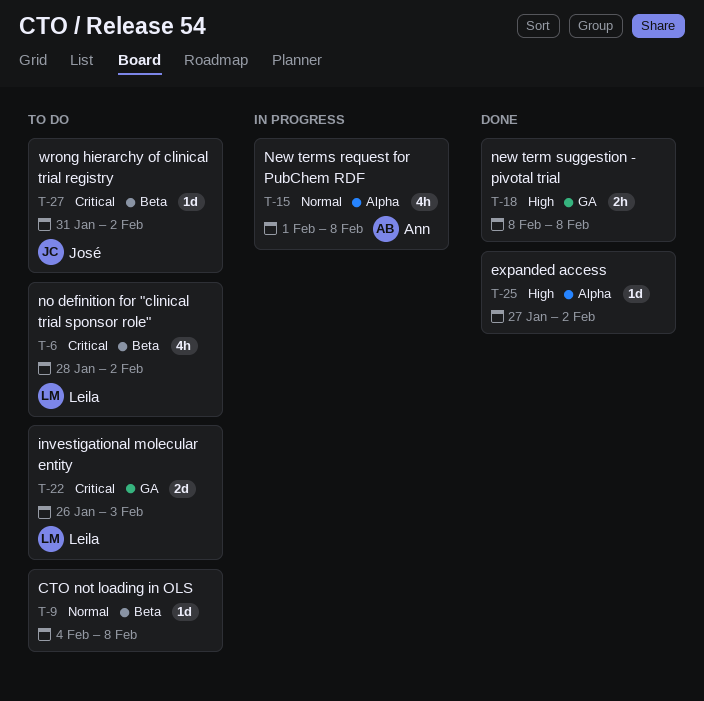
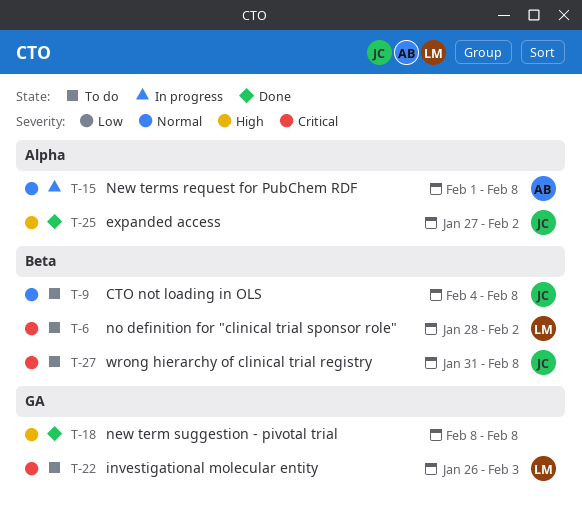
T-9, owner: none -> José
T-25, owner: none -> José
T-27, due: Feb 2 -> Feb 8

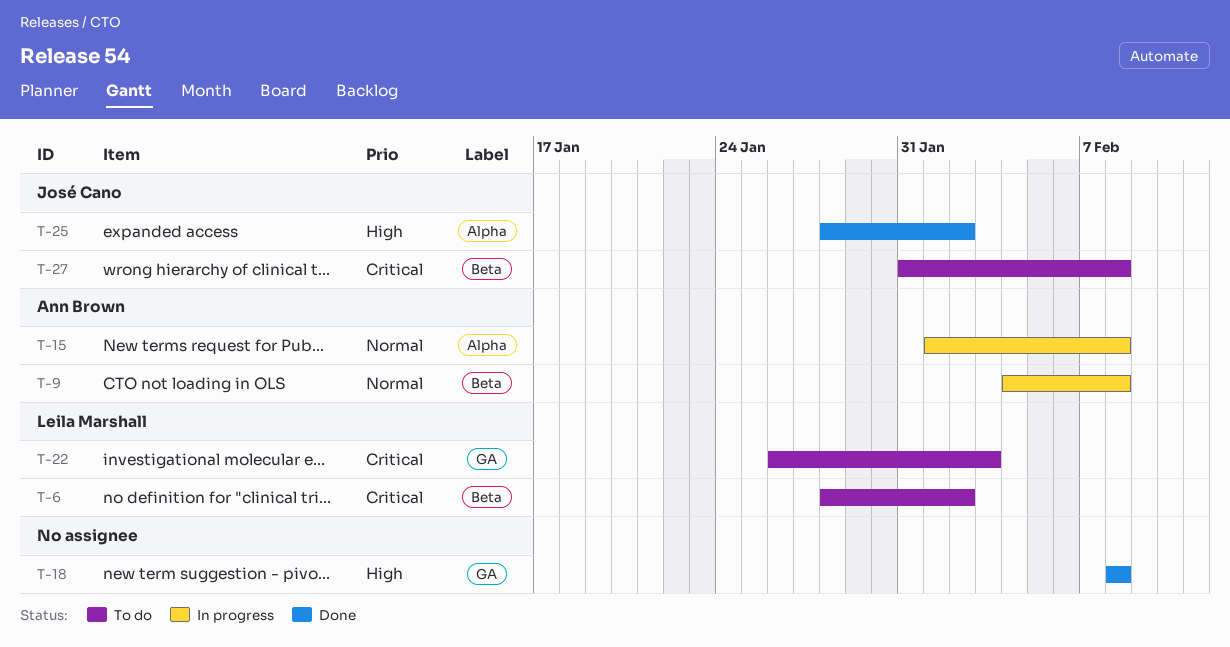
T-9, status: To do -> In progress
T-9, owner: José Cano -> Ann Brown
T-25, start: Jan 27 -> Jan 28

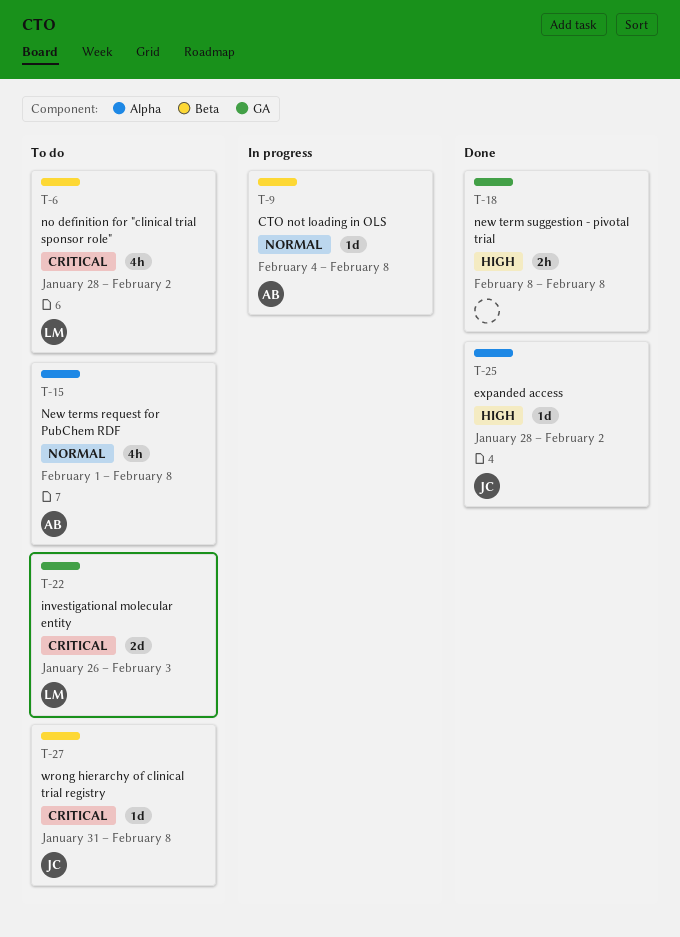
T-15, status: In progress -> To do

